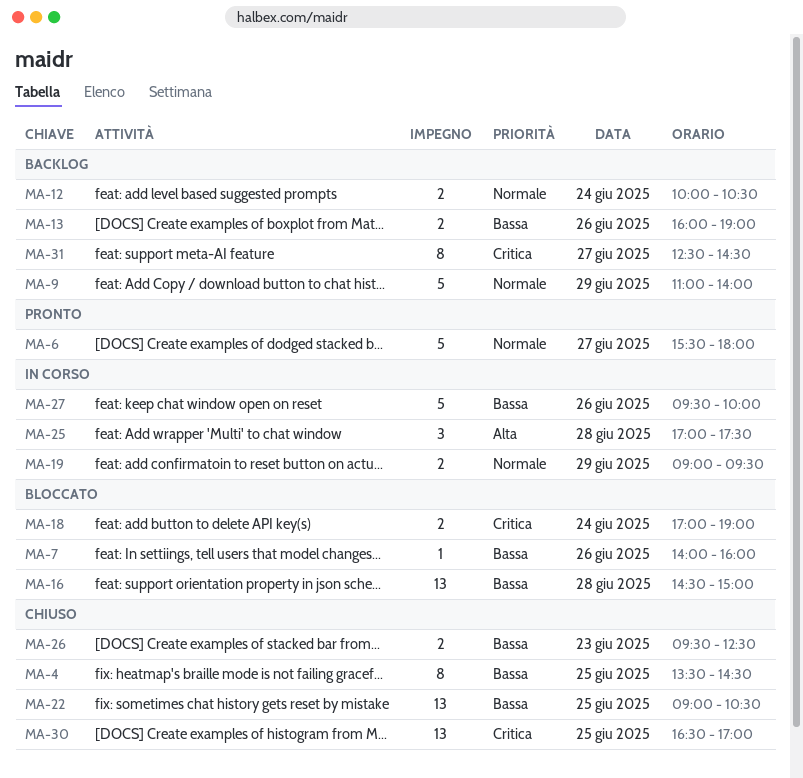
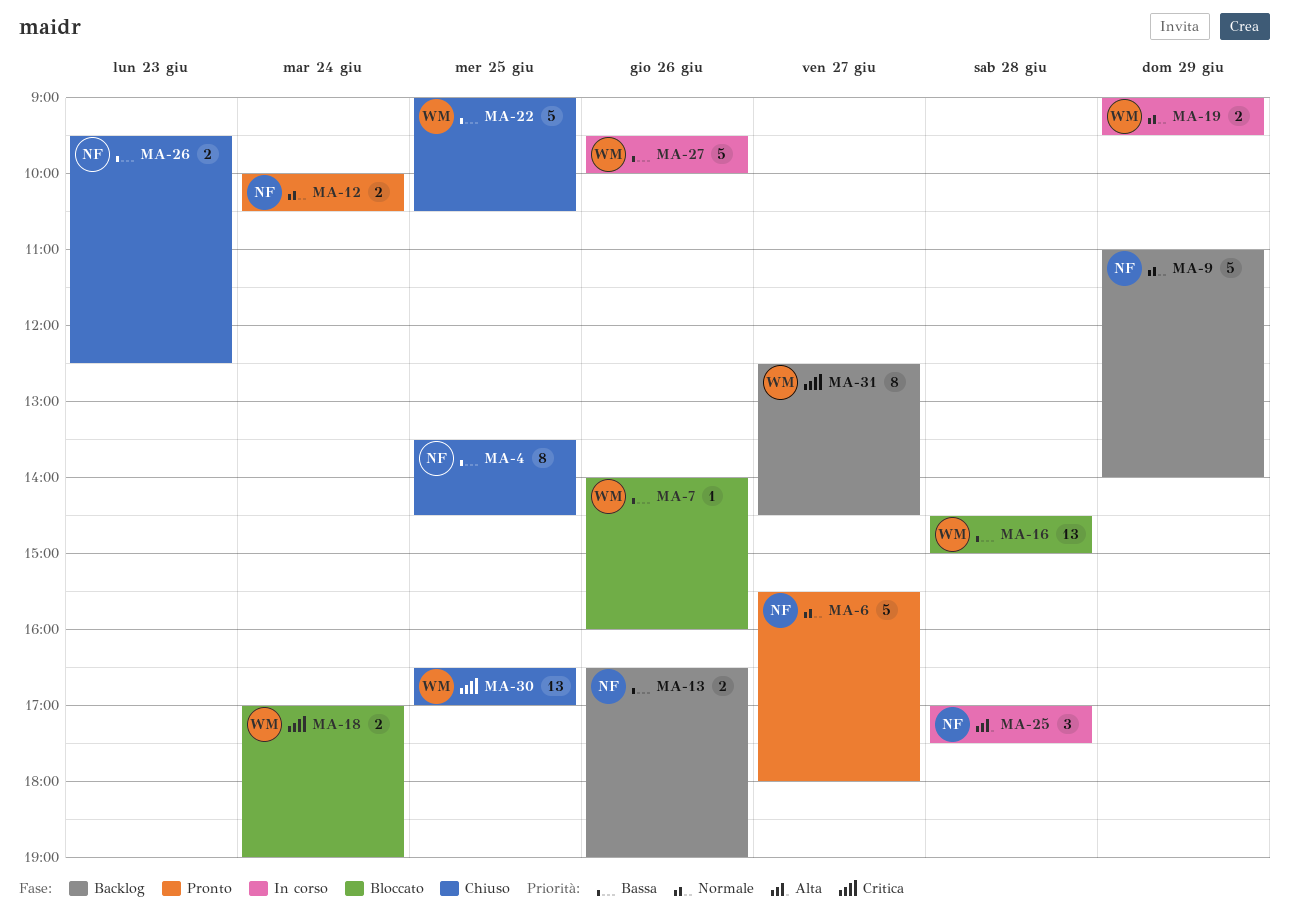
MA-12, status: Backlog -> Pronto
MA-13, begins: 16:00 -> 16:30
MA-22, estimate: 13 -> 5

